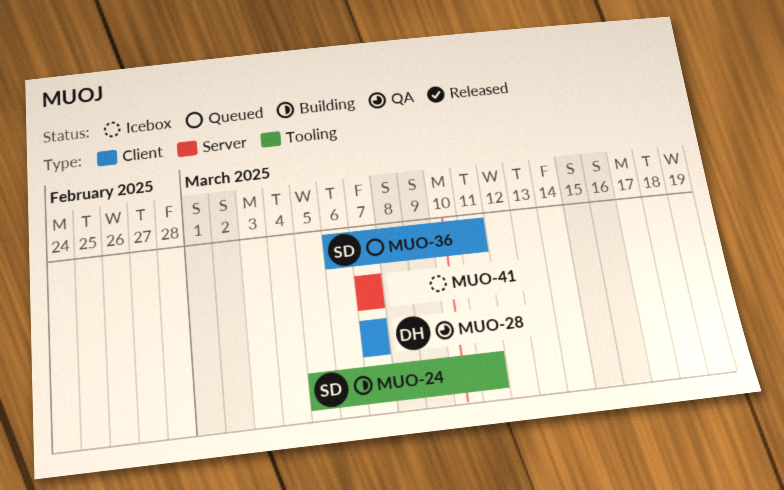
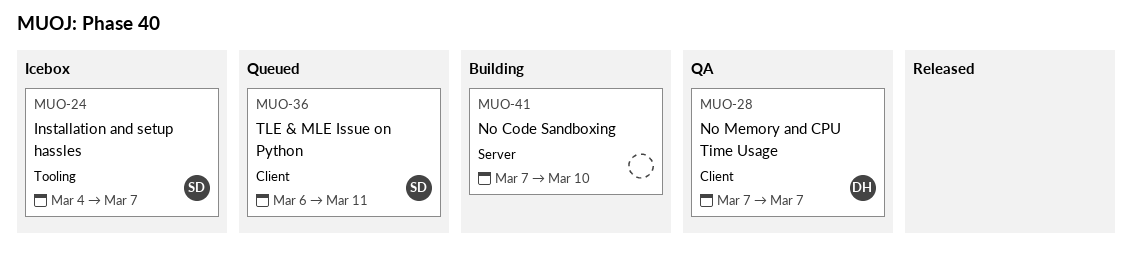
MUO-24, status: Building -> Icebox
MUO-24, start: Mar 5 -> Mar 4
MUO-24, due: Mar 11 -> Mar 7
MUO-41, status: Icebox -> Building
MUO-41, due: Mar 7 -> Mar 10

